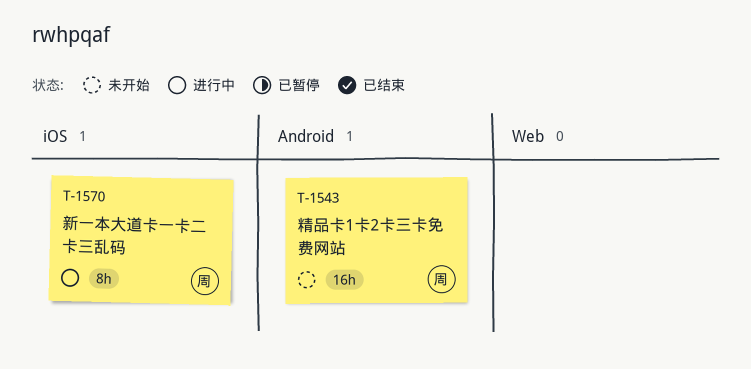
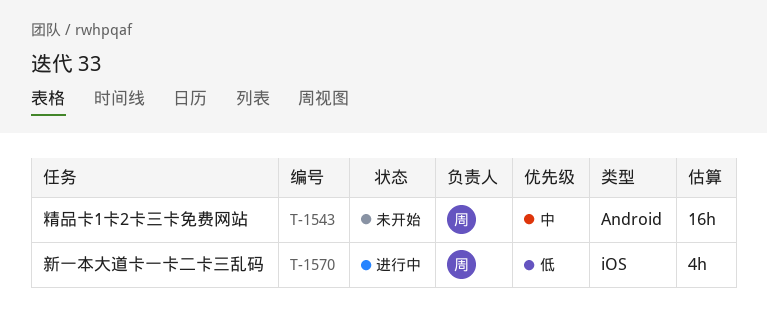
T-1570, estimate: 8h -> 4h

